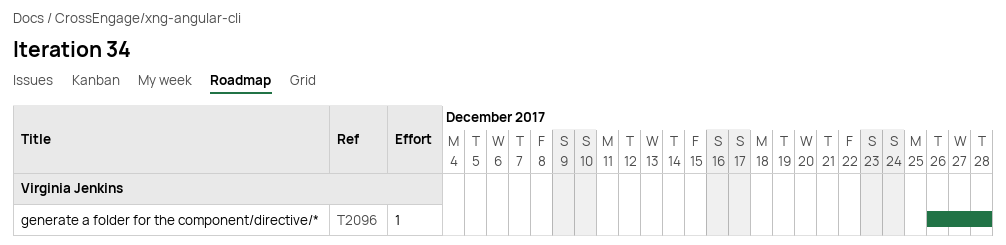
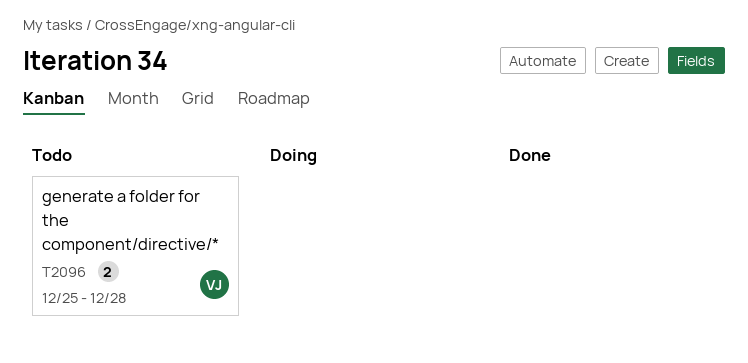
T2096, estimate: 1 -> 2
T2096, start: Dec 26 -> Dec 25

